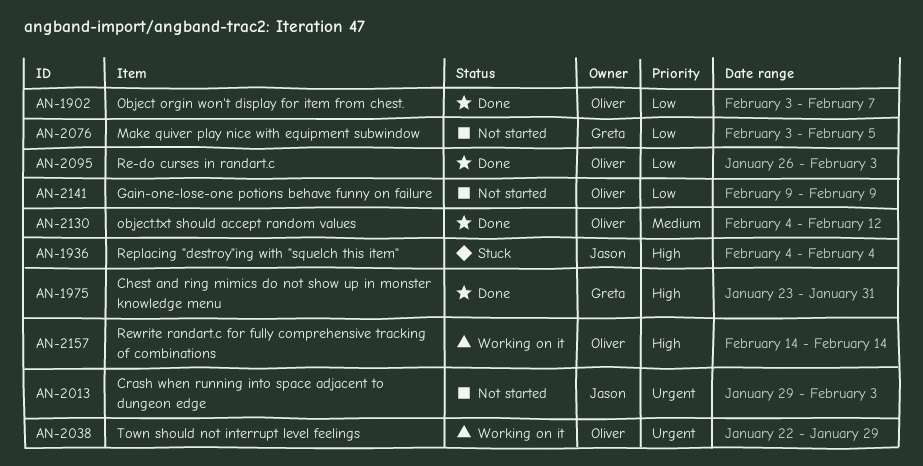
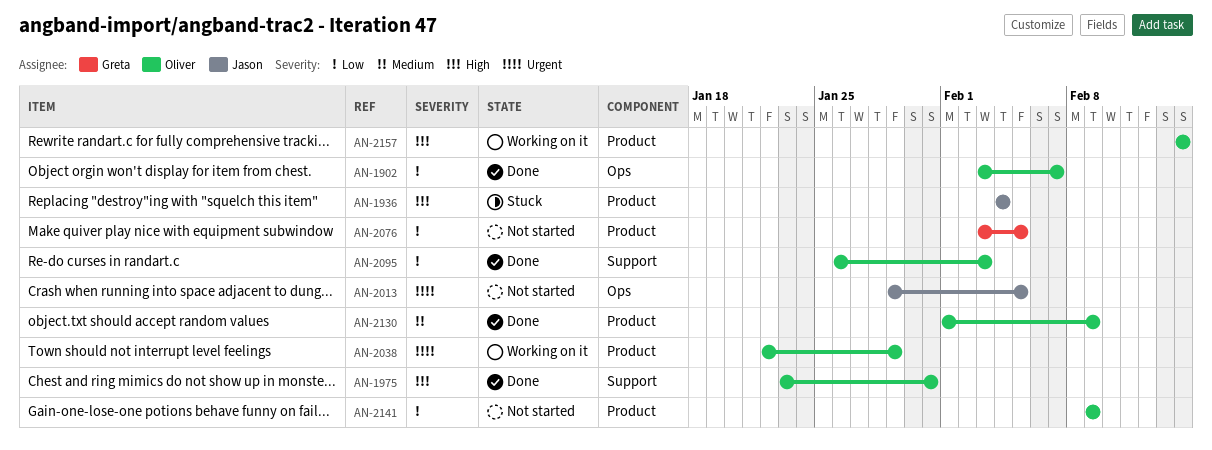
AN-1975, owner: Greta -> Oliver
AN-2013, due: Feb 3 -> Feb 5
AN-2130, start: Feb 4 -> Feb 1
AN-2130, due: Feb 12 -> Feb 9

